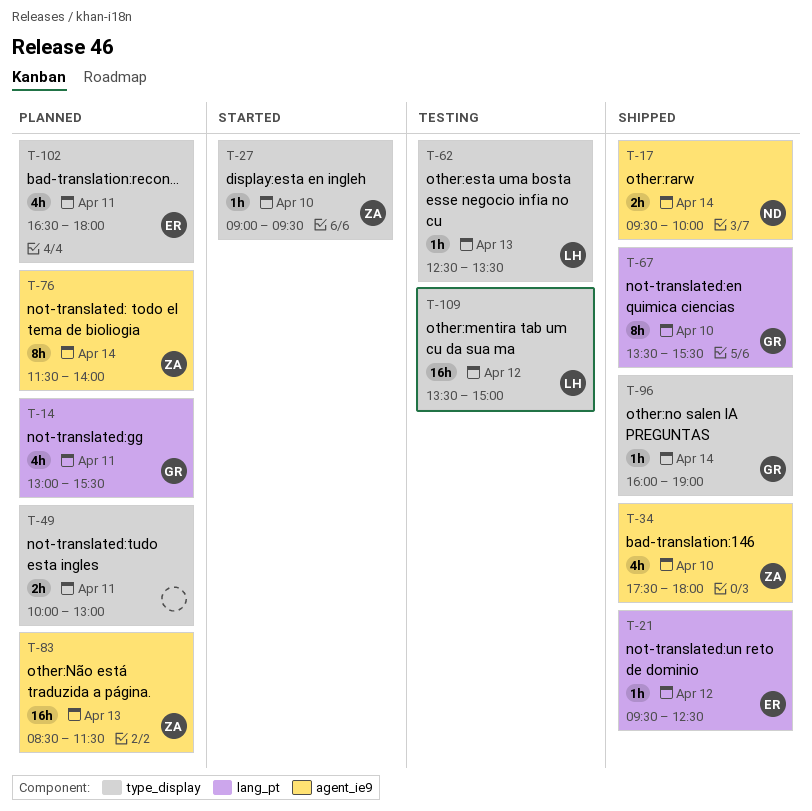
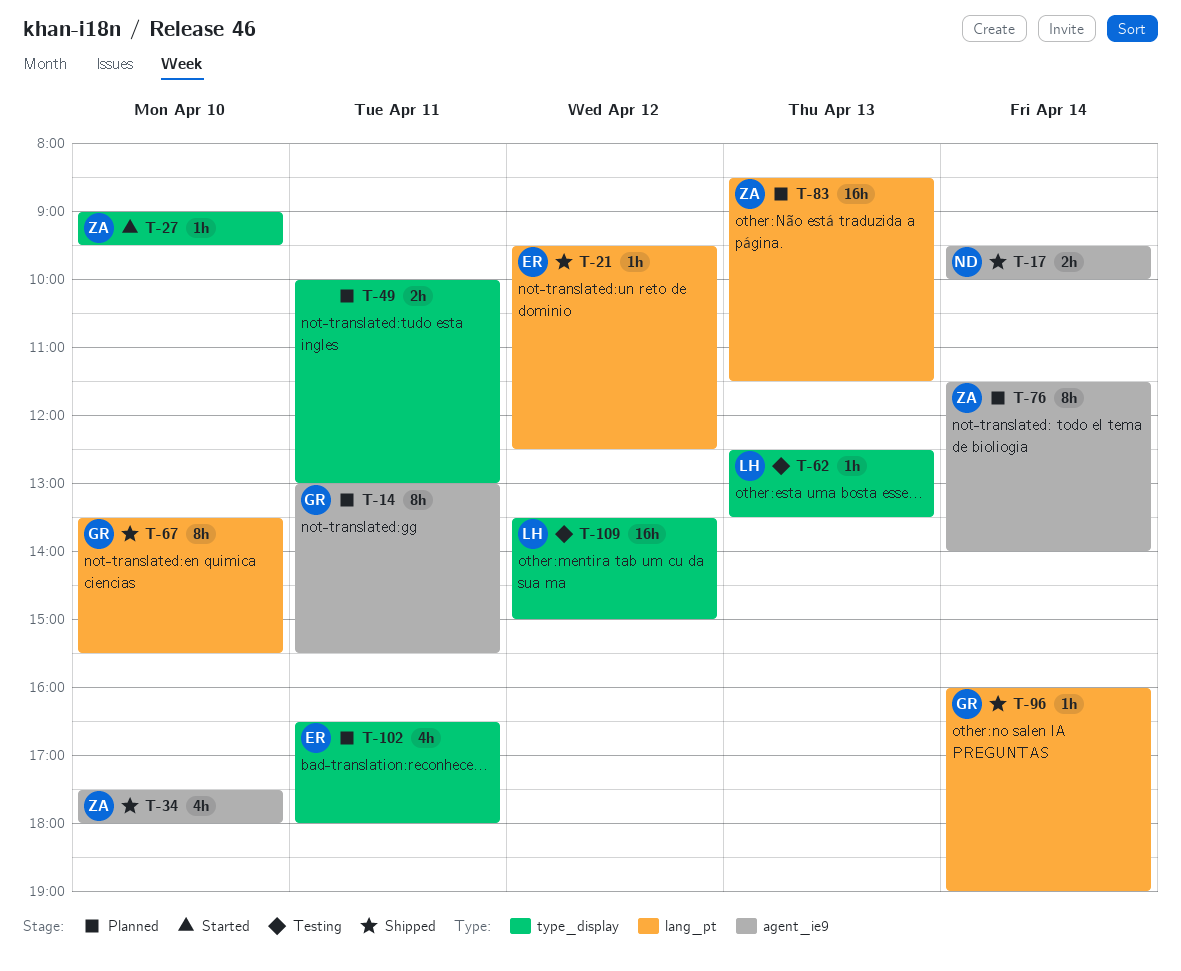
T-14, label: lang_pt -> agent_ie9
T-14, estimate: 4h -> 8h
T-83, label: agent_ie9 -> lang_pt
T-96, label: type_display -> lang_pt

